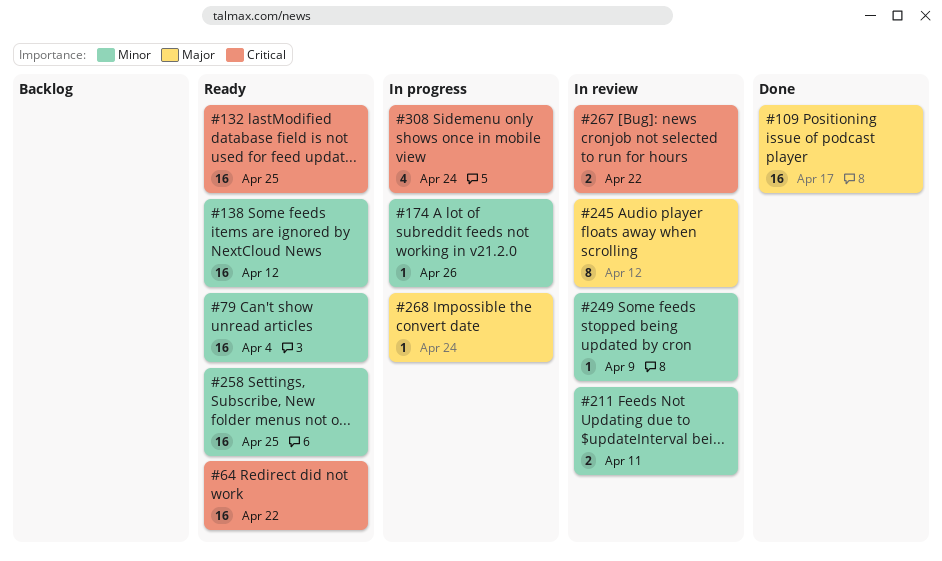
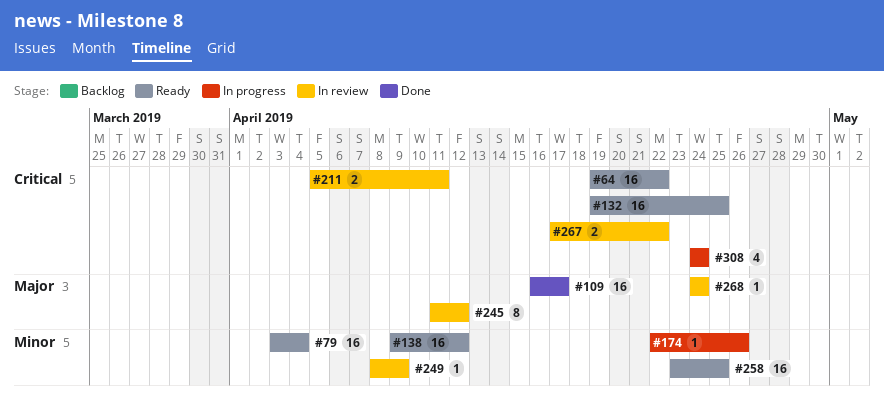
#211, priority: Minor -> Critical
#268, status: In progress -> In review

